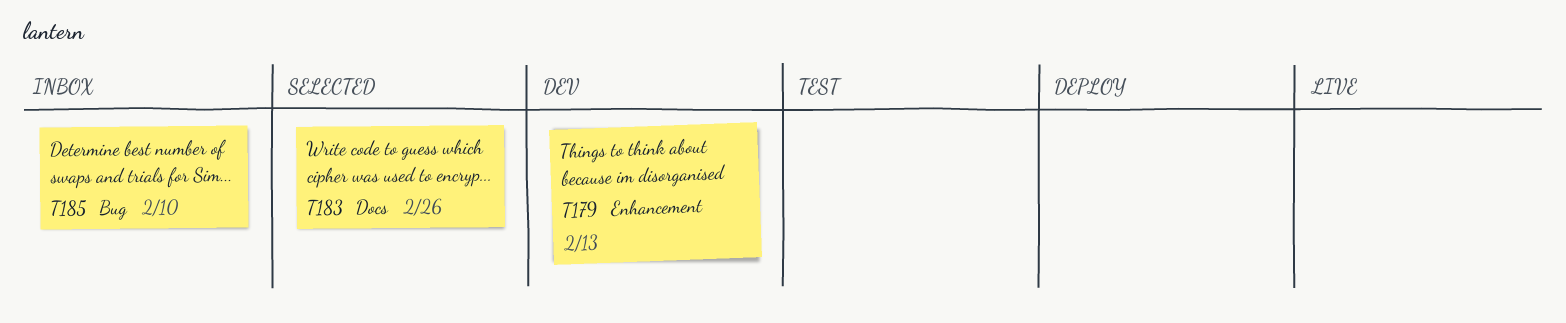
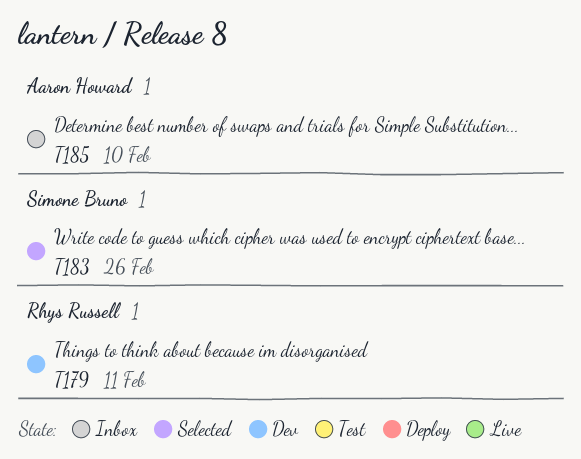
T179, due: Feb 13 -> Feb 11

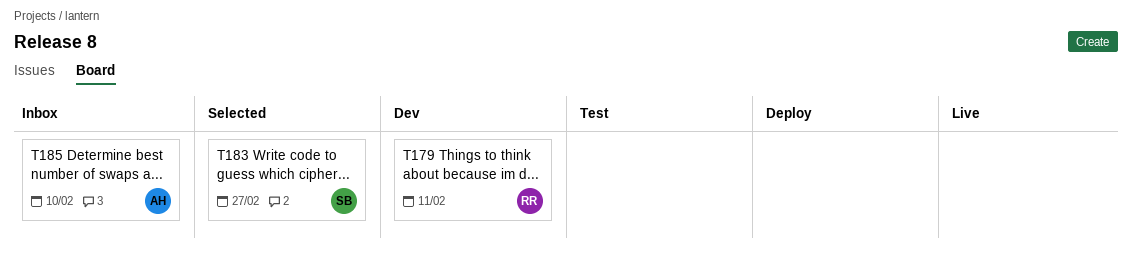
T183, due: Feb 26 -> Feb 27

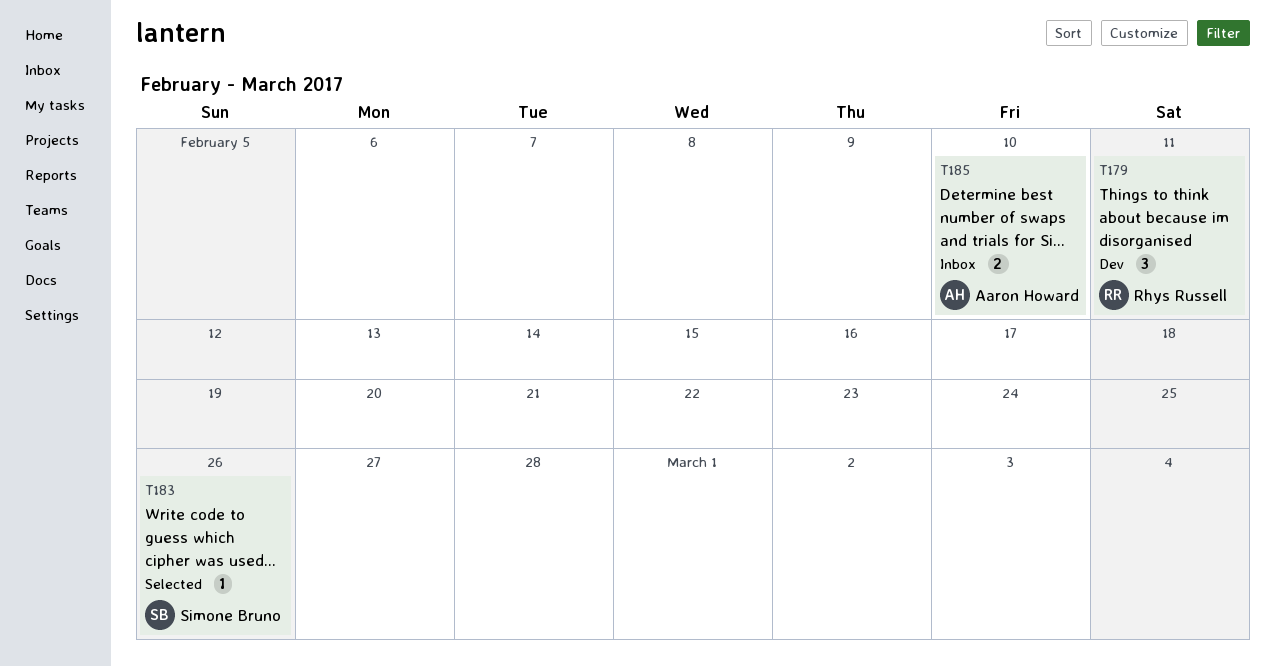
T183, due: Feb 27 -> Feb 26

